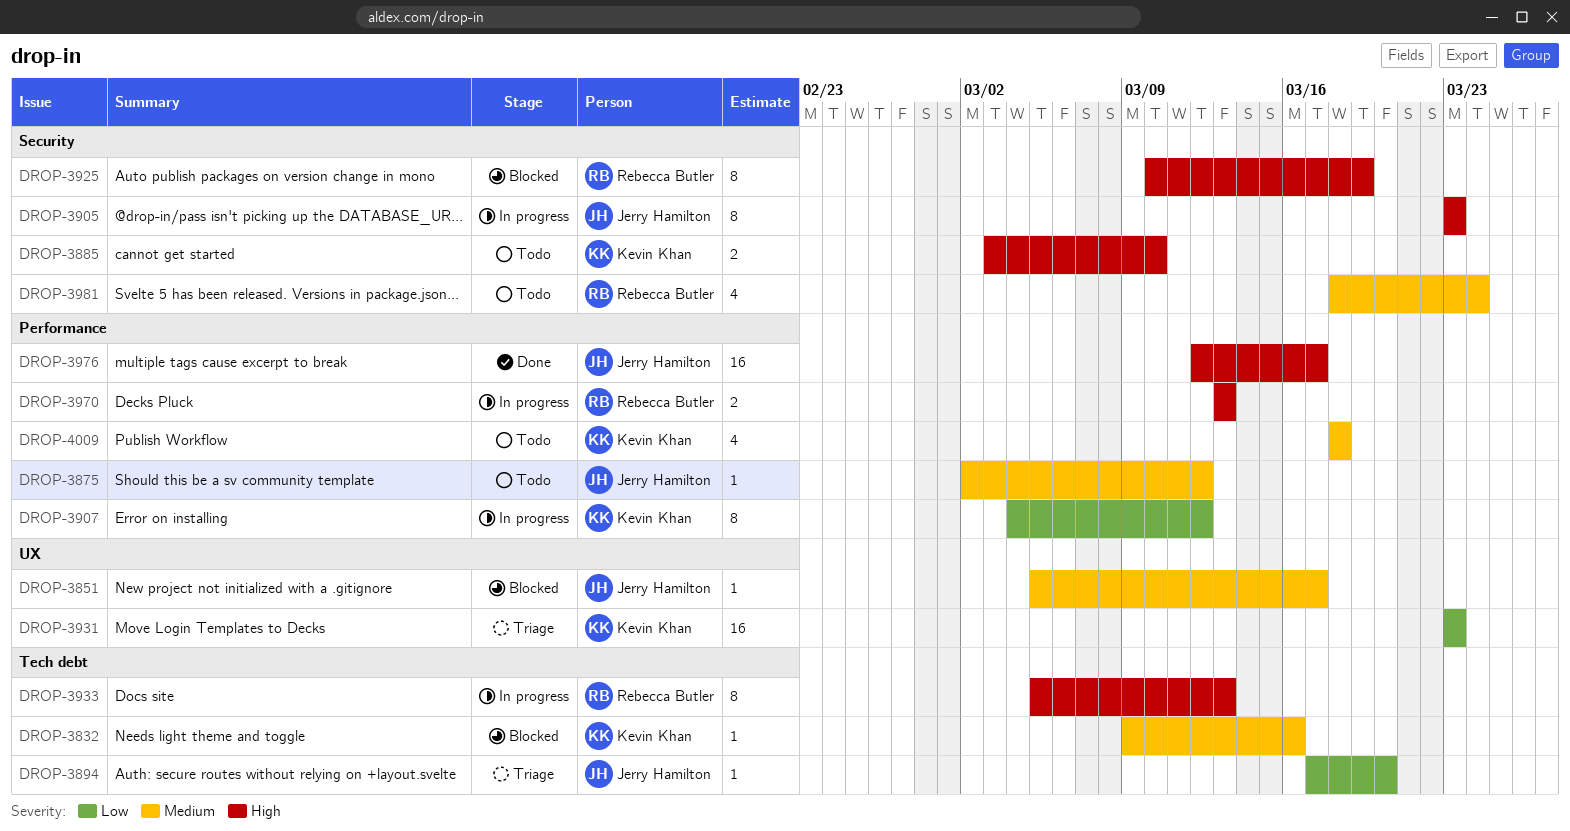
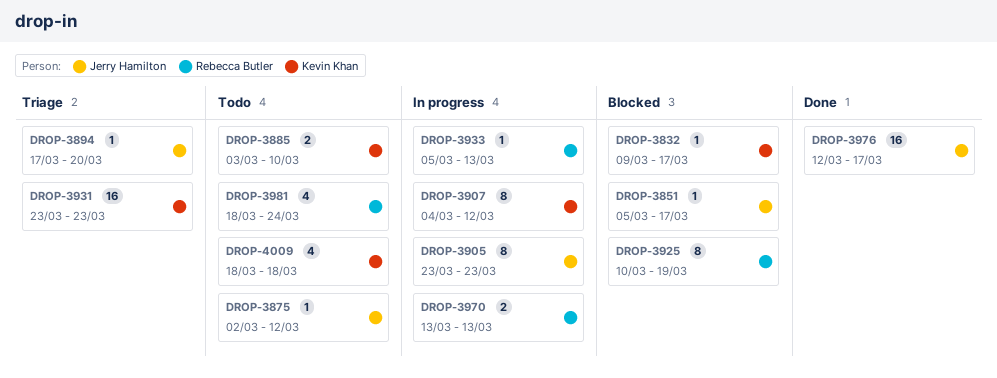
DROP-3832, due: Mar 16 -> Mar 17
DROP-3933, estimate: 8 -> 1

